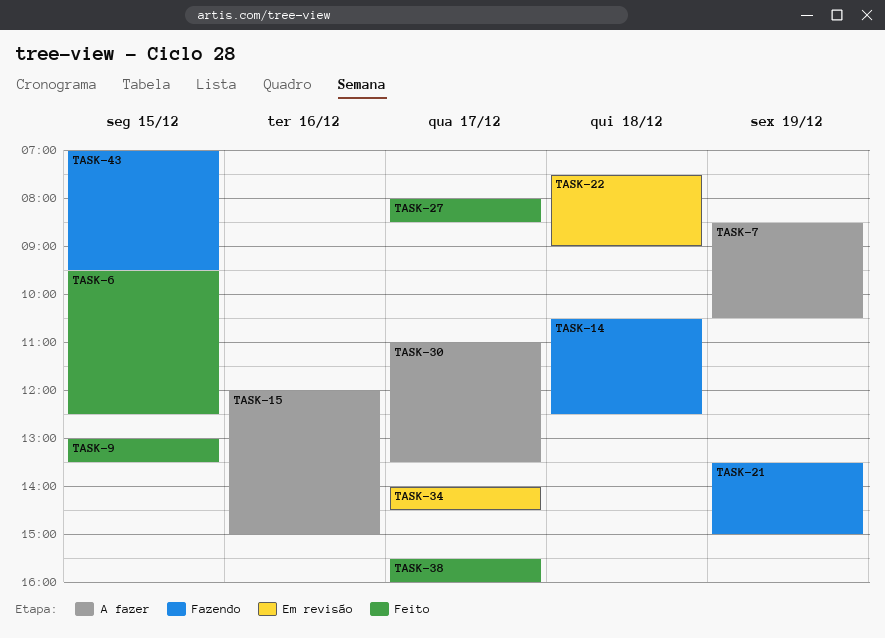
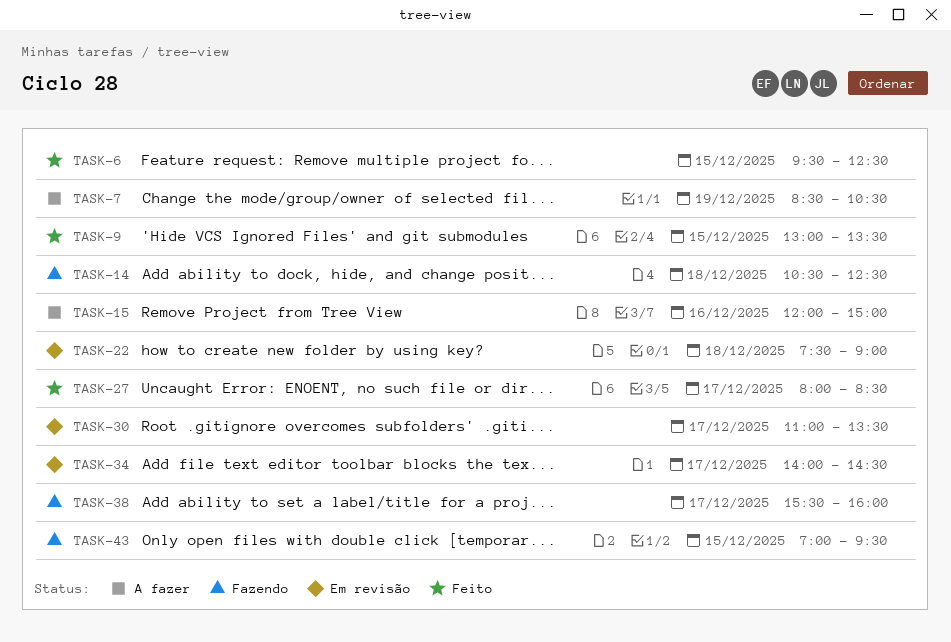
TASK-21: present -> none
TASK-30, status: A fazer -> Em revisão
TASK-38, status: Feito -> Fazendo

